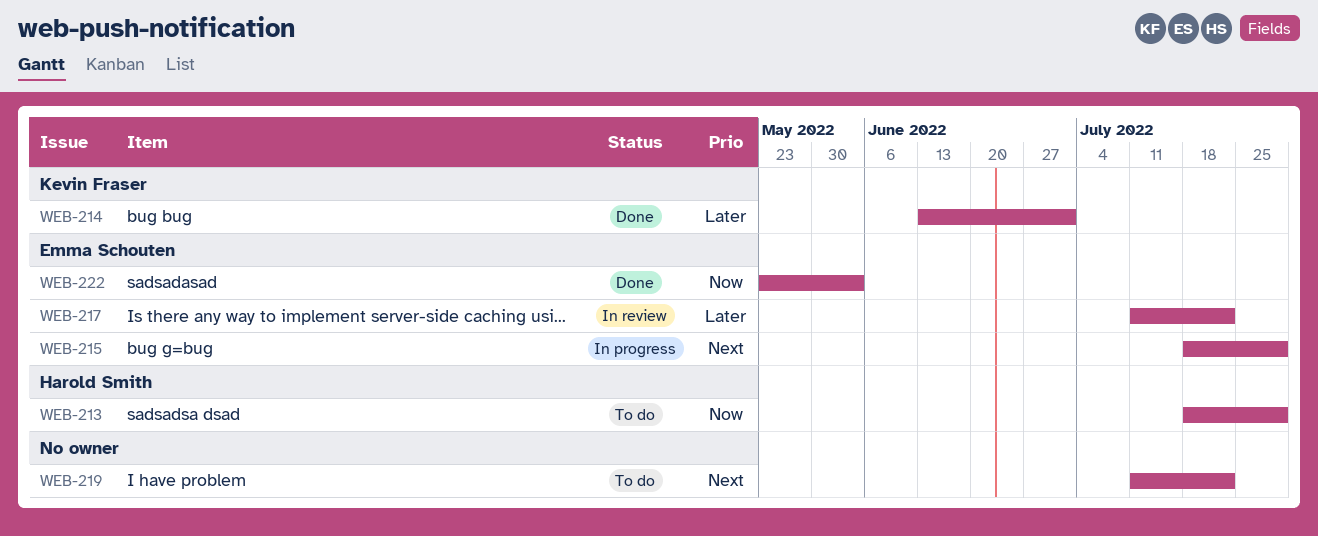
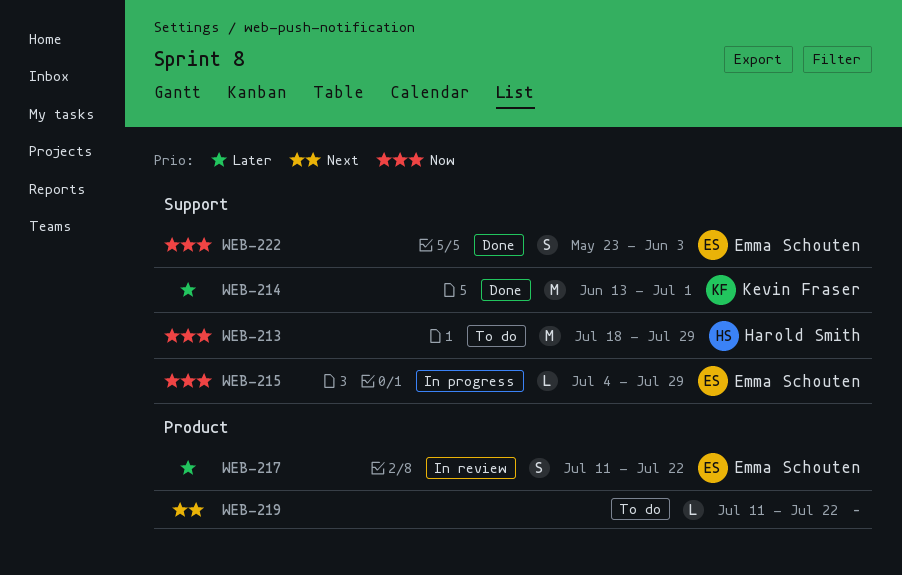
WEB-215, priority: Next -> Now
WEB-215, start: Jul 18 -> Jul 4

